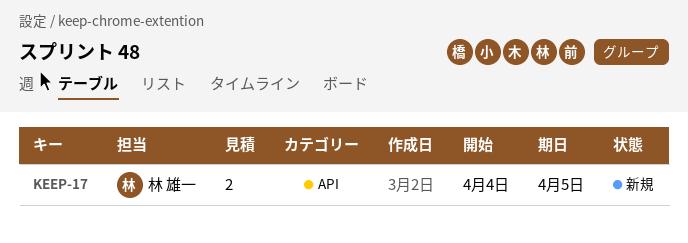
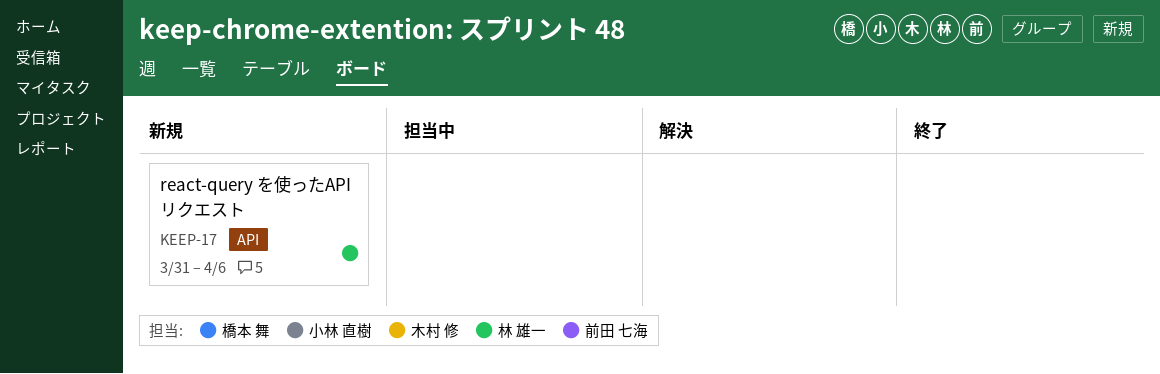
KEEP-17, start: Apr 4 -> Mar 31
KEEP-17, due: Apr 5 -> Apr 6

